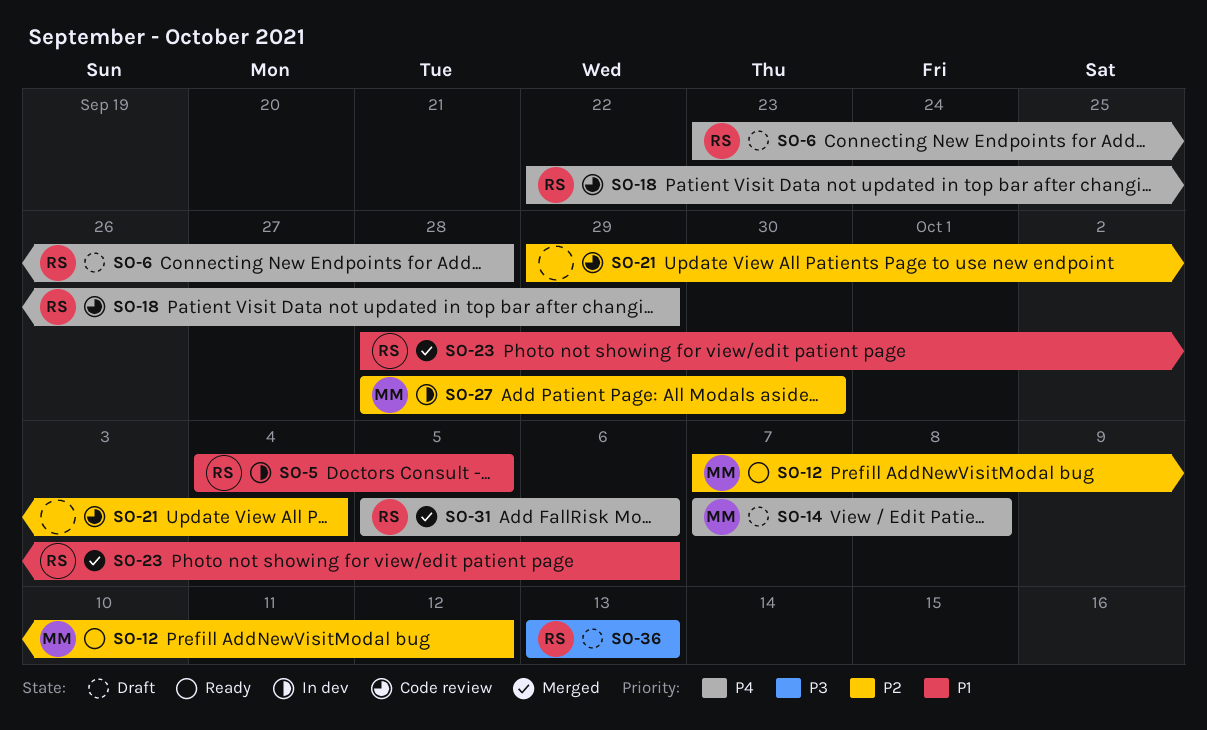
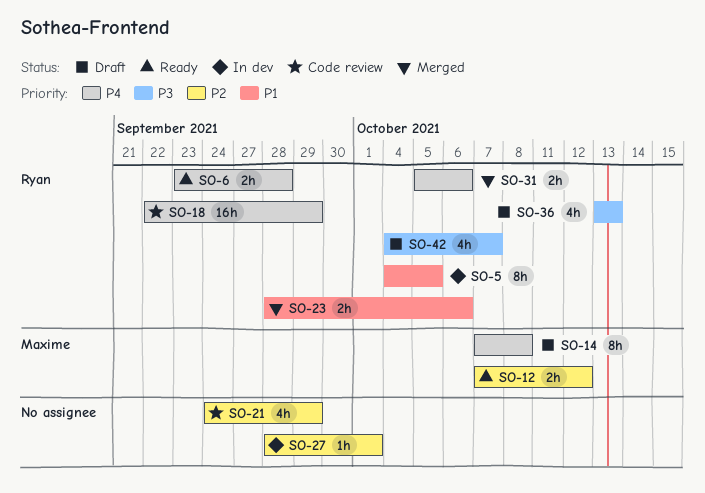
SO-6, status: Draft -> Ready
SO-21, start: Sep 29 -> Sep 24
SO-21, due: Oct 4 -> Sep 29
SO-27, owner: Maxime -> none
SO-27, due: Sep 30 -> Oct 1
SO-42: none -> present

